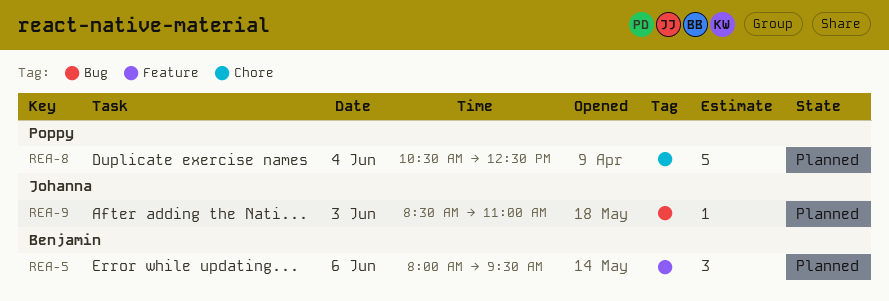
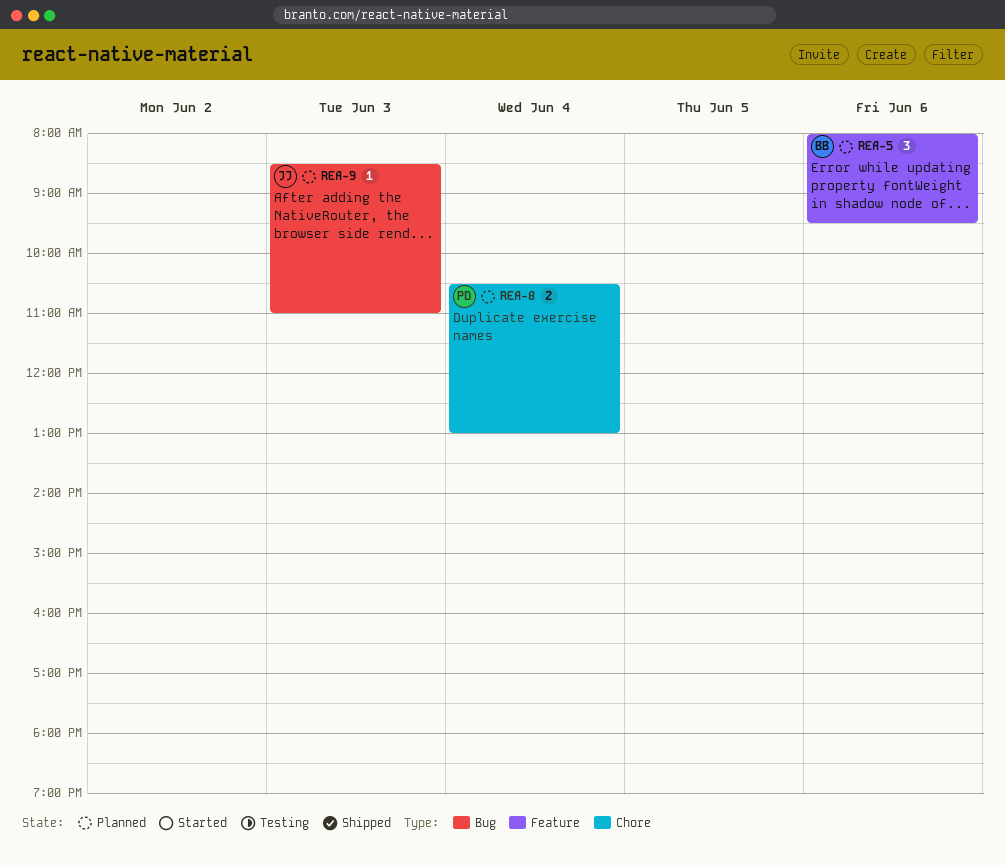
REA-8, estimate: 5 -> 2
REA-8, ends: 12:30 -> 13:00

